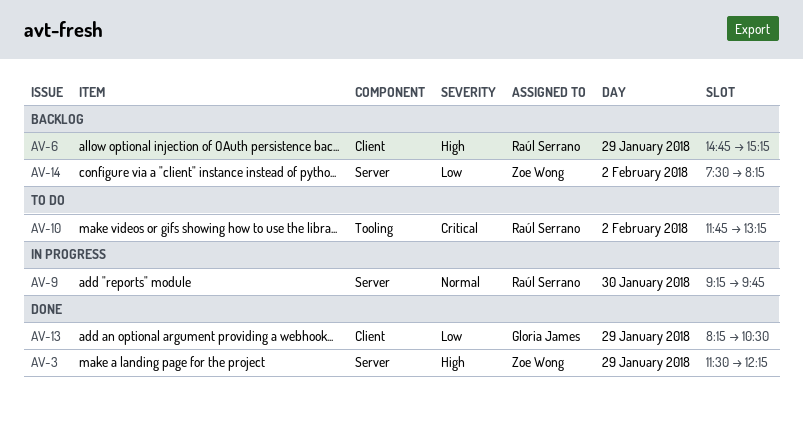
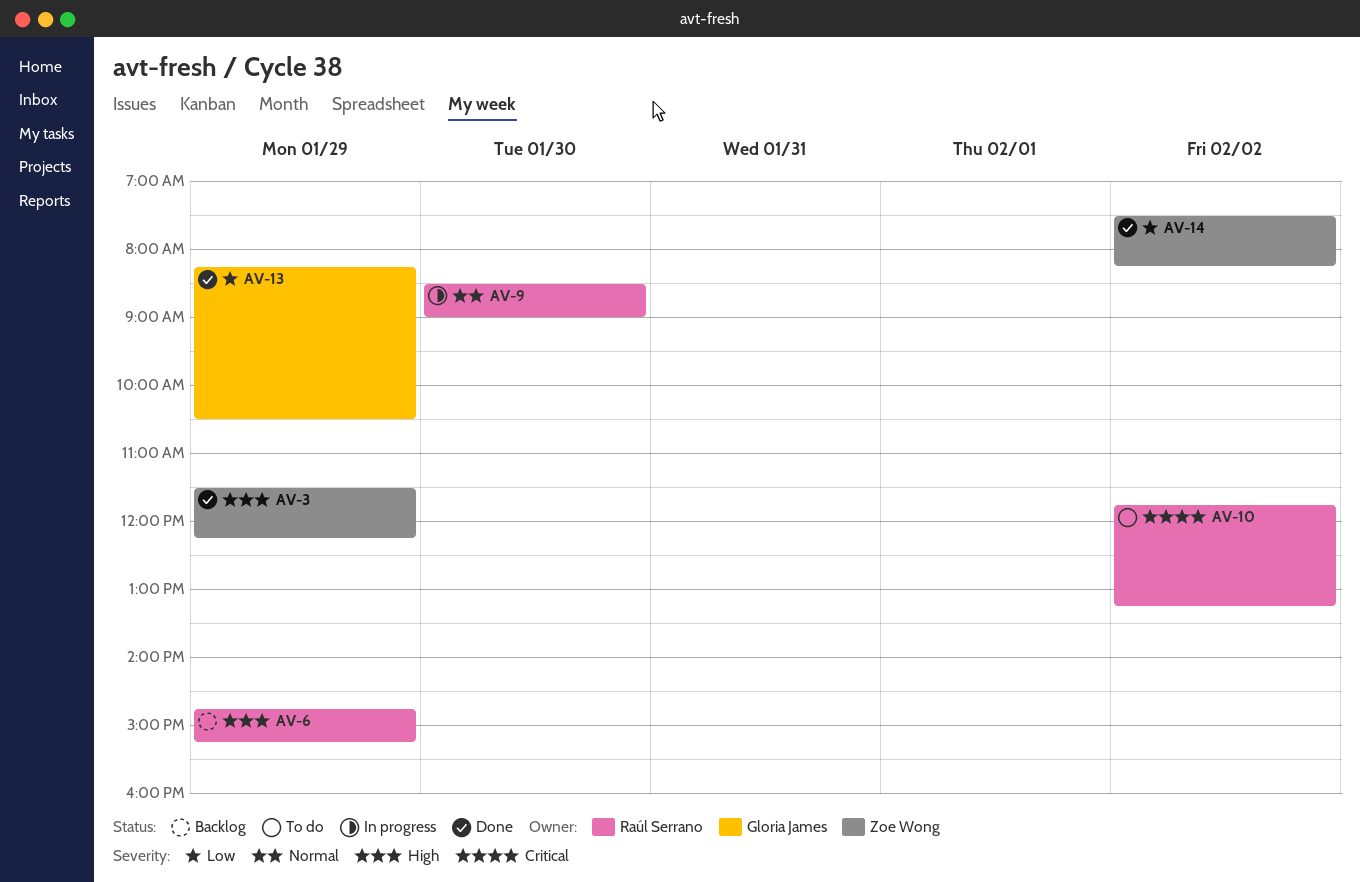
AV-9, begins: 09:15 -> 08:30
AV-9, ends: 09:45 -> 09:00
AV-14, status: Backlog -> Done

